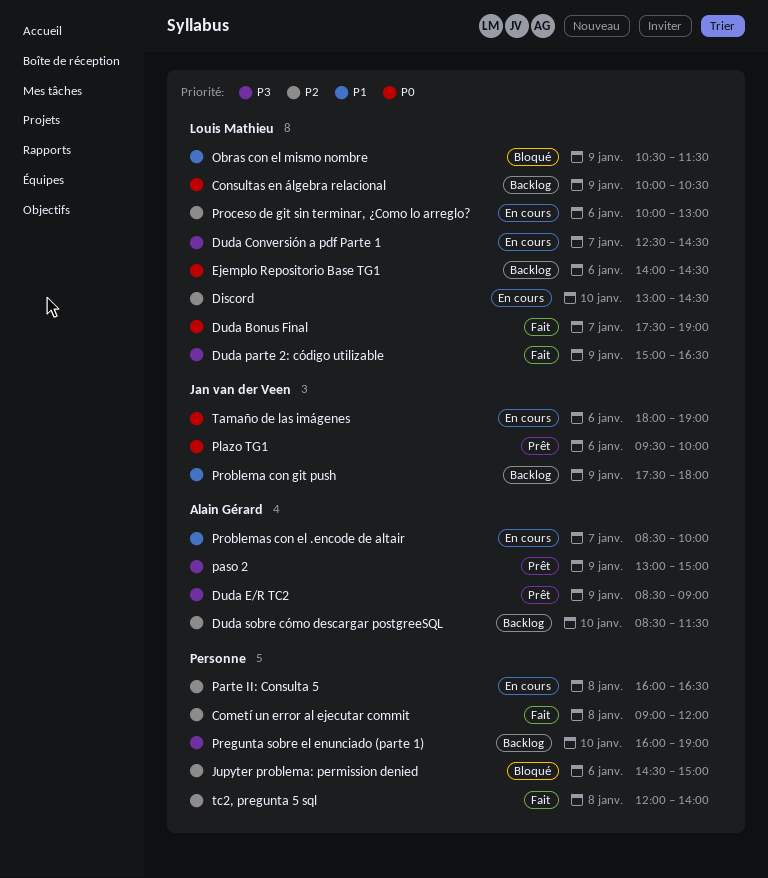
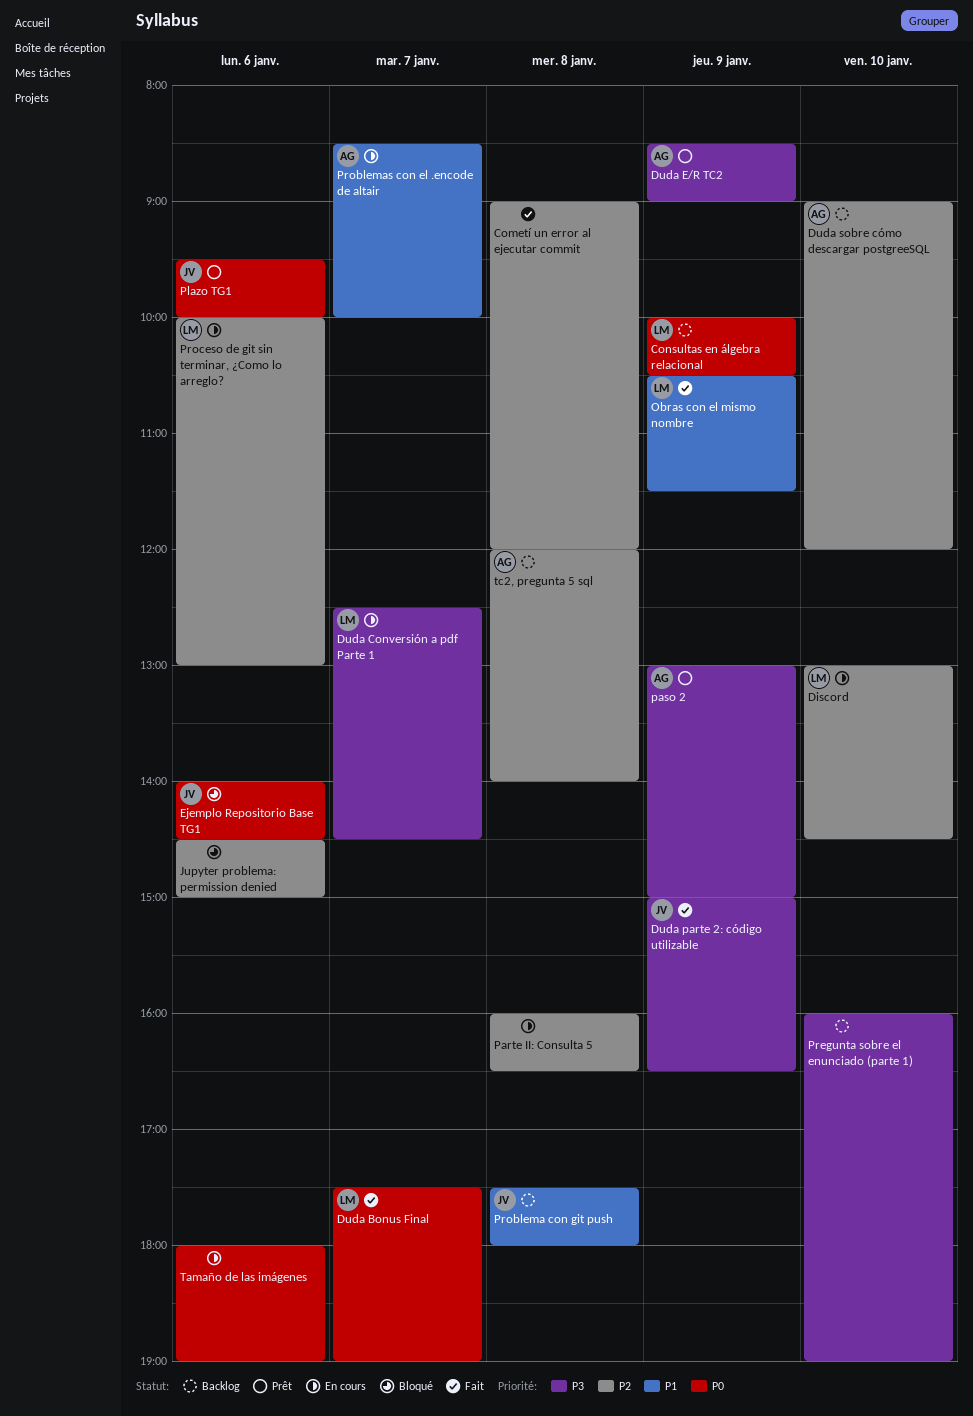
Duda parte 2: código utilizable, owner: Louis Mathieu -> Jan van der Veen
Duda sobre cómo descargar postgreeSQL, begins: 08:30 -> 09:00
Duda sobre cómo descargar postgreeSQL, ends: 11:30 -> 12:00
Ejemplo Repositorio Base TG1, status: Backlog -> Bloqué
Ejemplo Repositorio Base TG1, owner: Louis Mathieu -> Jan van der Veen
Obras con el mismo nombre, status: Bloqué -> Fait
Problema con git push, day: Jan 9 -> Jan 8
Tamaño de las imágenes, owner: Jan van der Veen -> none
tc2, pregunta 5 sql, status: Fait -> Backlog
tc2, pregunta 5 sql, owner: none -> Alain Gérard

